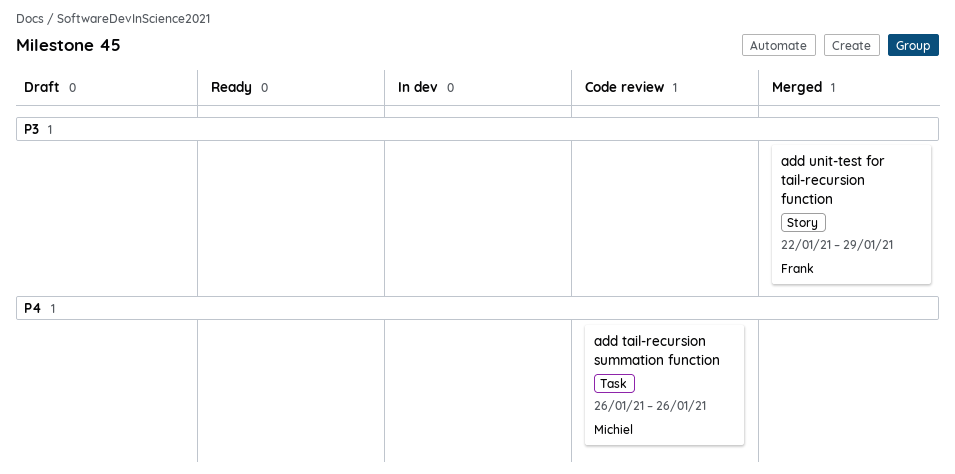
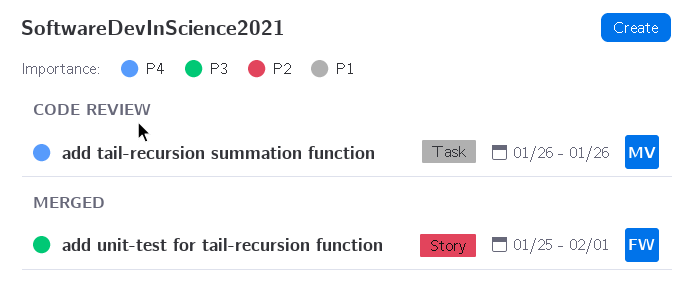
add unit-test for tail-recursion function, start: Jan 22 -> Jan 25
add unit-test for tail-recursion function, due: Jan 29 -> Feb 1

